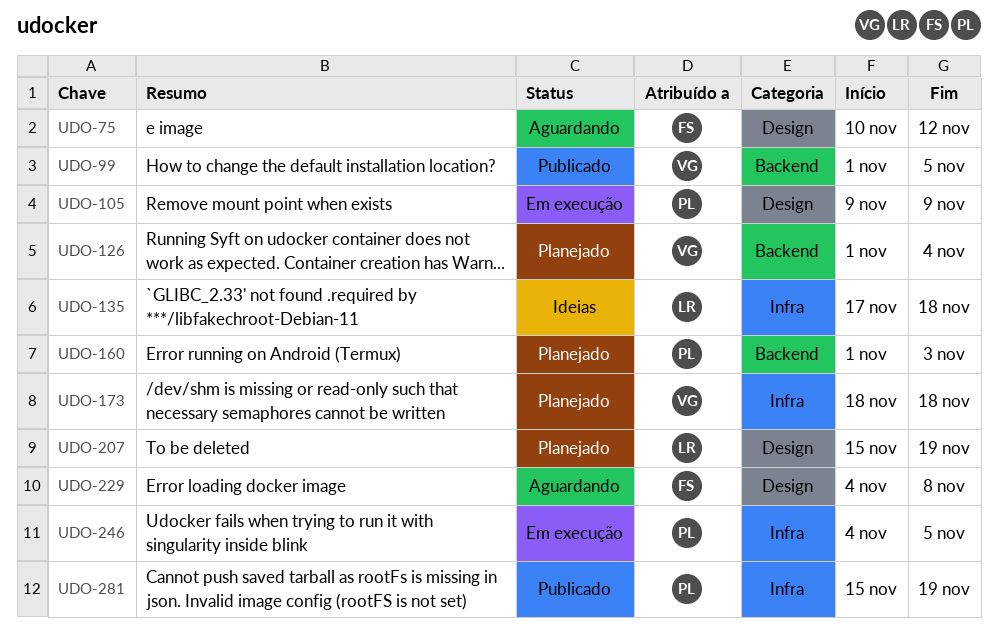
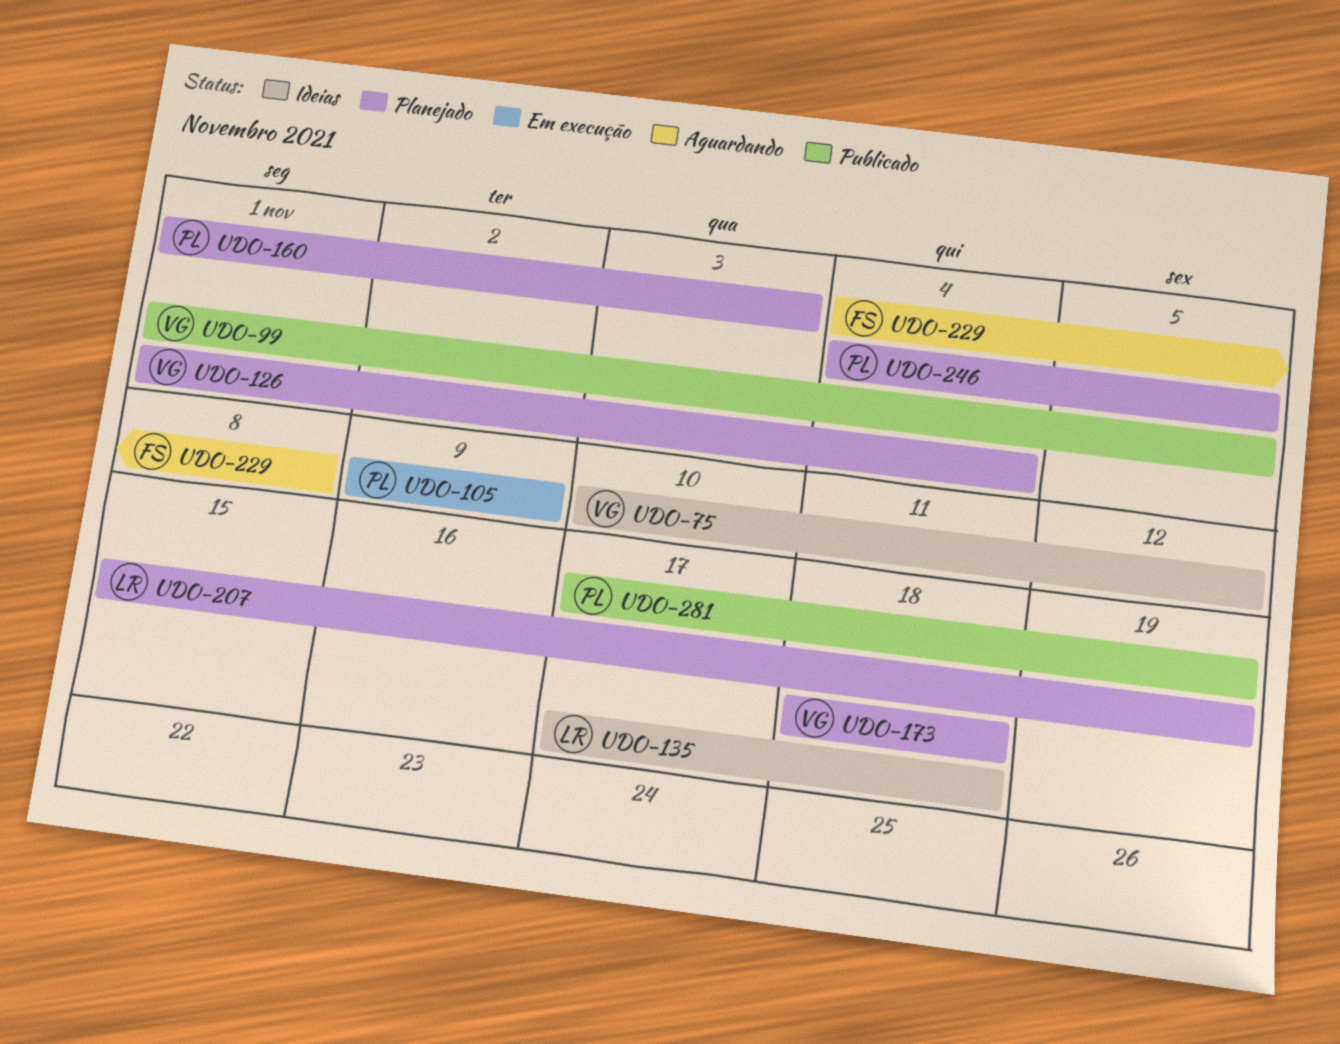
UDO-75, status: Aguardando -> Ideias
UDO-75, owner: FS -> VG
UDO-246, status: Em execução -> Planejado
UDO-281, start: Nov 15 -> Nov 17

